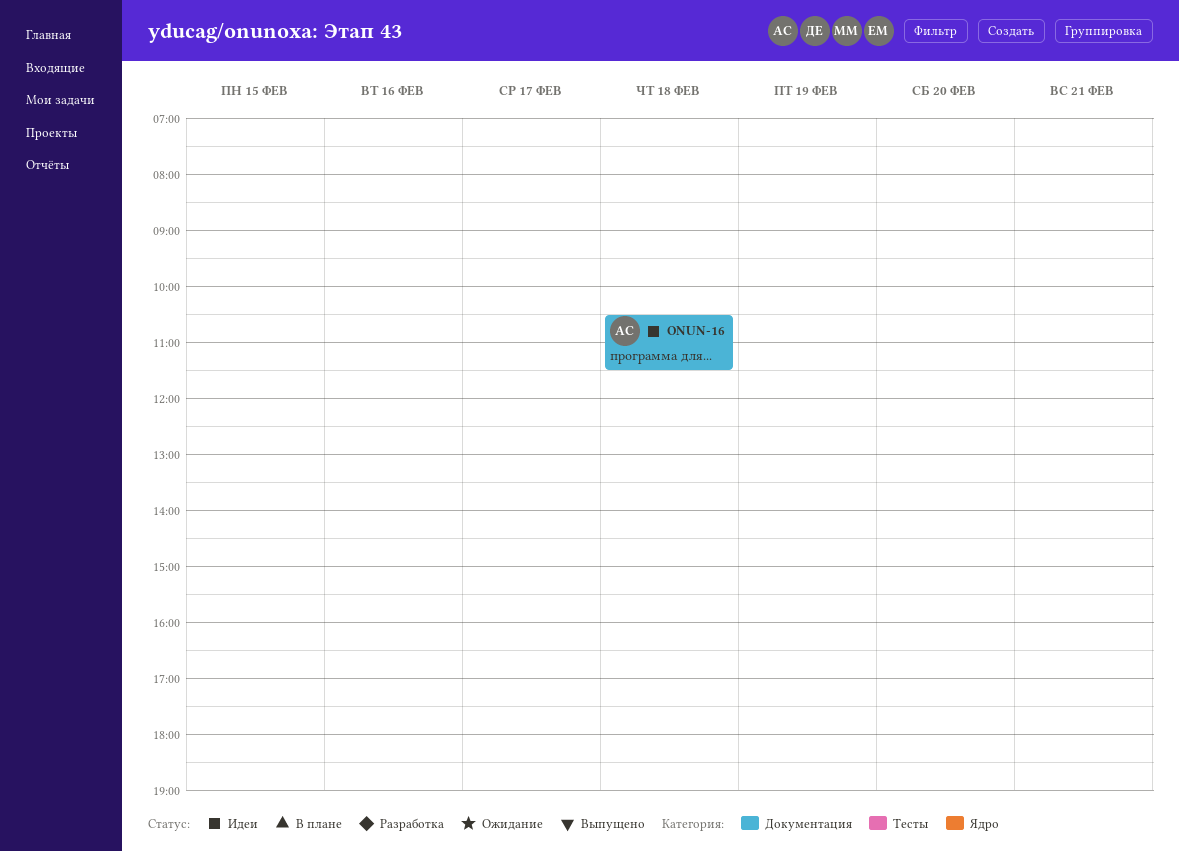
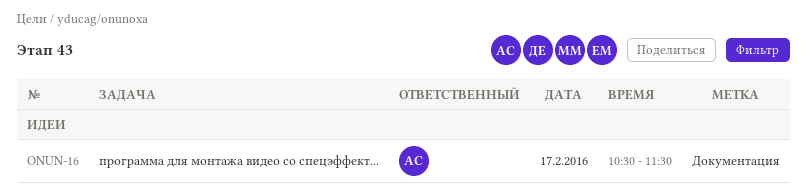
ONUN-16, day: Feb 18 -> Feb 17

